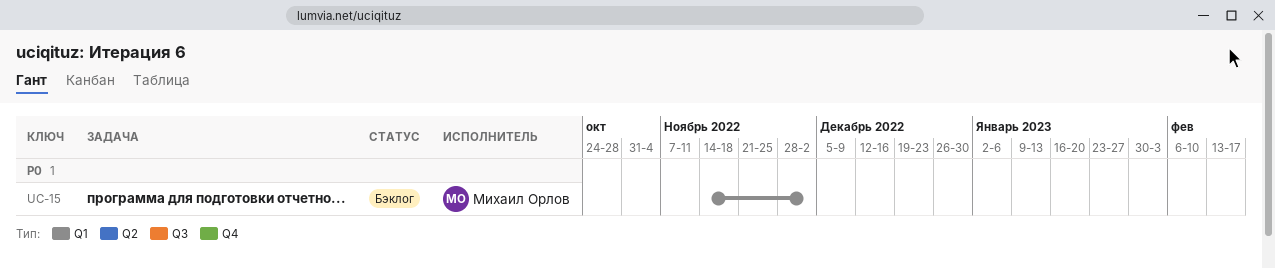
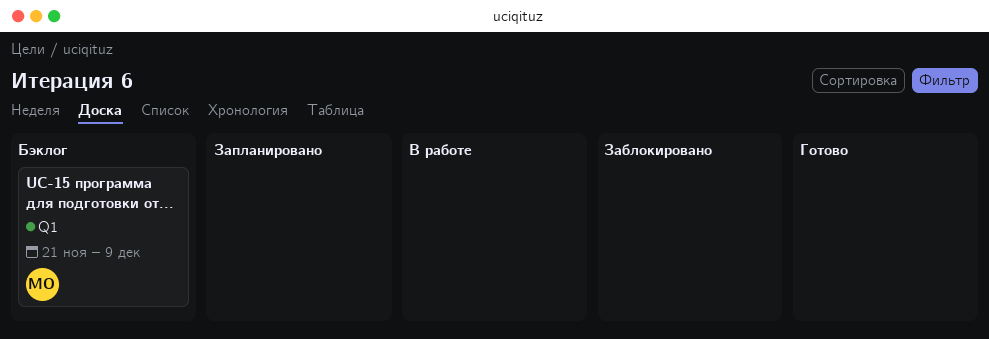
UC-15, start: Nov 14 -> Nov 21
UC-15, due: Dec 2 -> Dec 9

